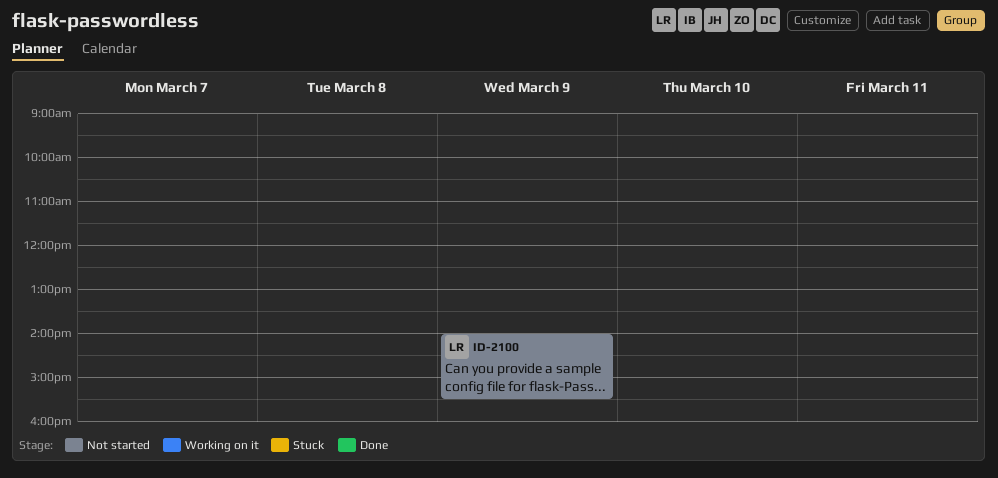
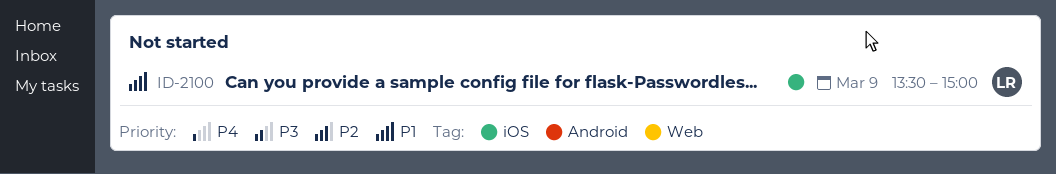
ID-2100, begins: 14:00 -> 13:30
ID-2100, ends: 15:30 -> 15:00

